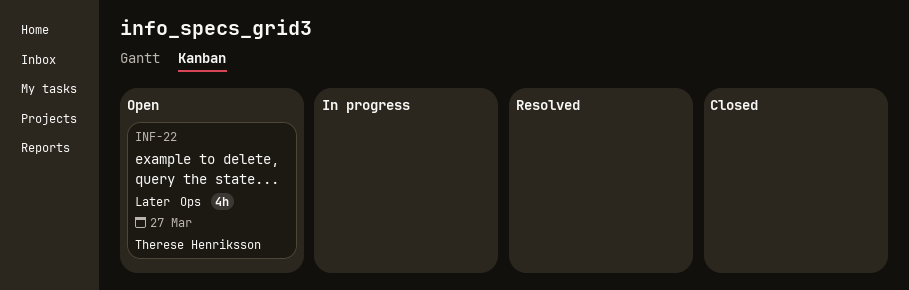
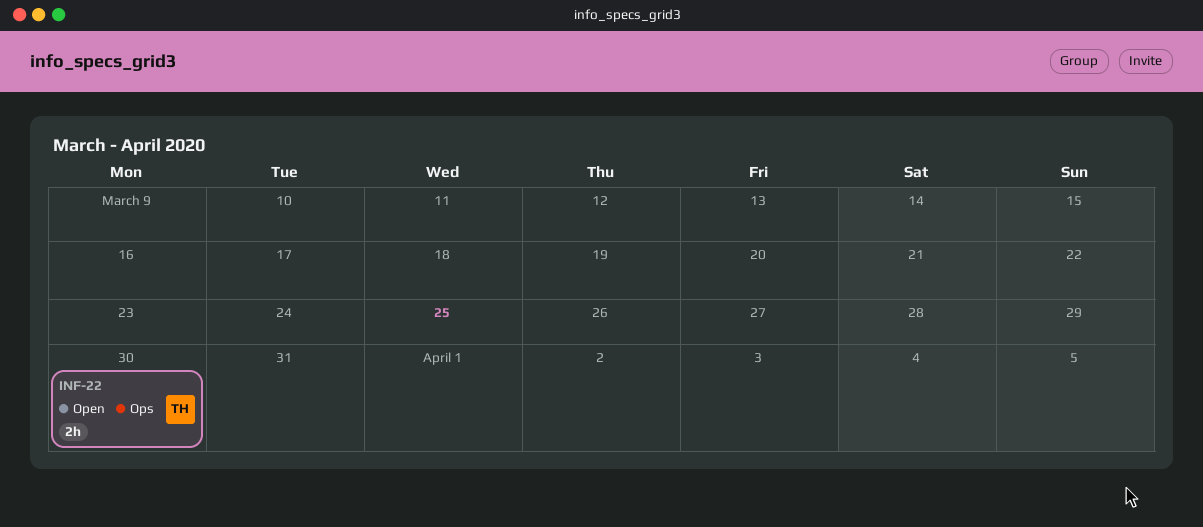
INF-22, estimate: 4h -> 2h
INF-22, due: Mar 27 -> Mar 30

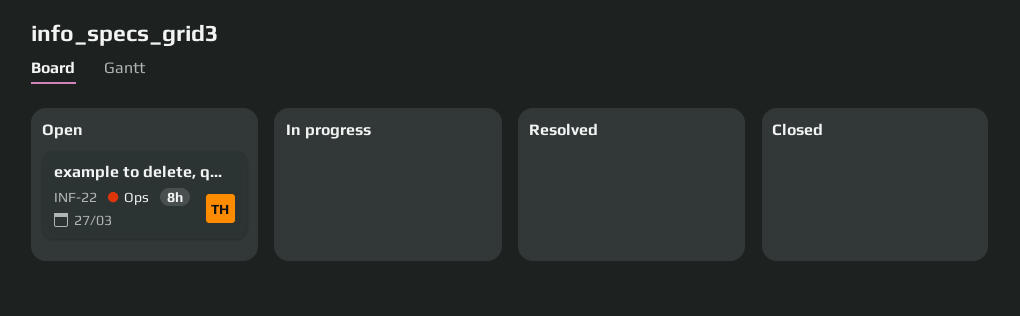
INF-22, estimate: 2h -> 8h
INF-22, due: Mar 30 -> Mar 27

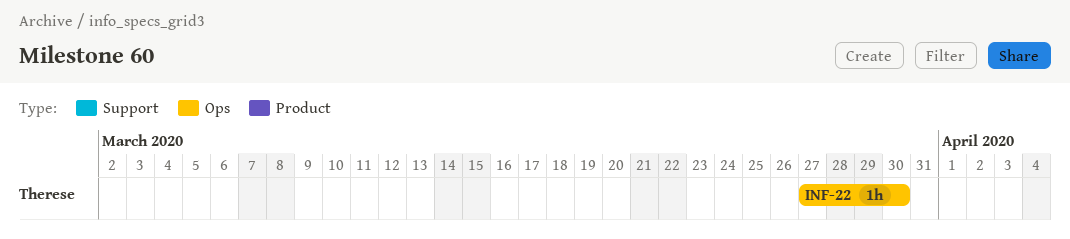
INF-22, estimate: 8h -> 1h
INF-22, due: Mar 27 -> Mar 30

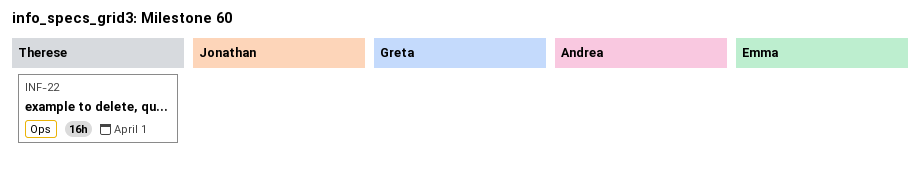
INF-22, estimate: 1h -> 16h
INF-22, due: Mar 30 -> Apr 1

